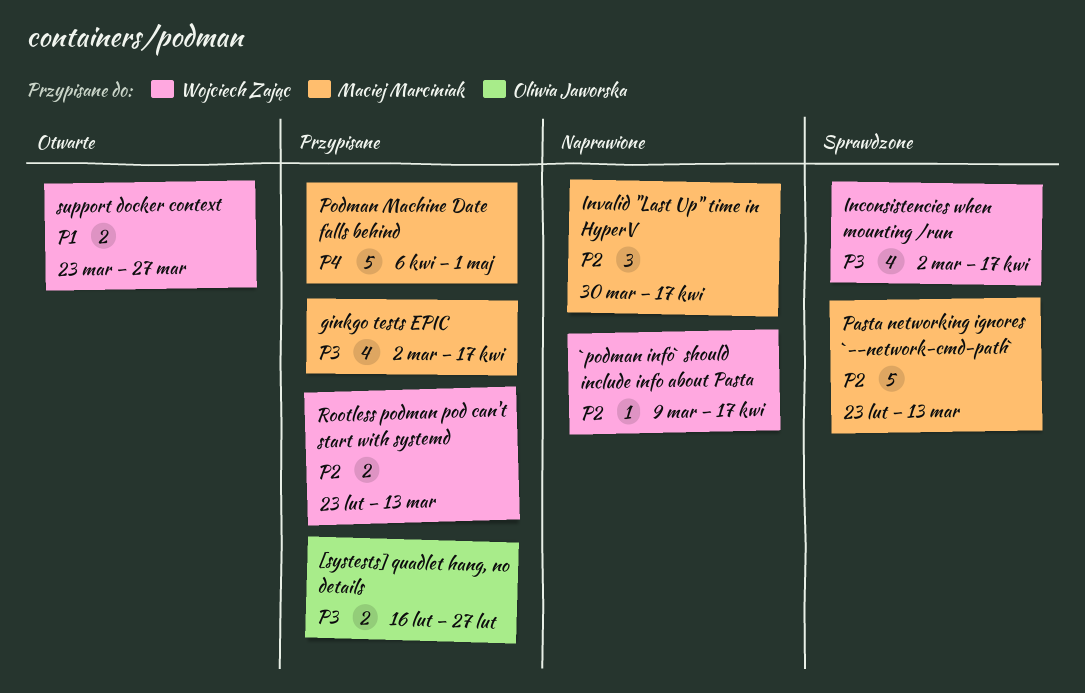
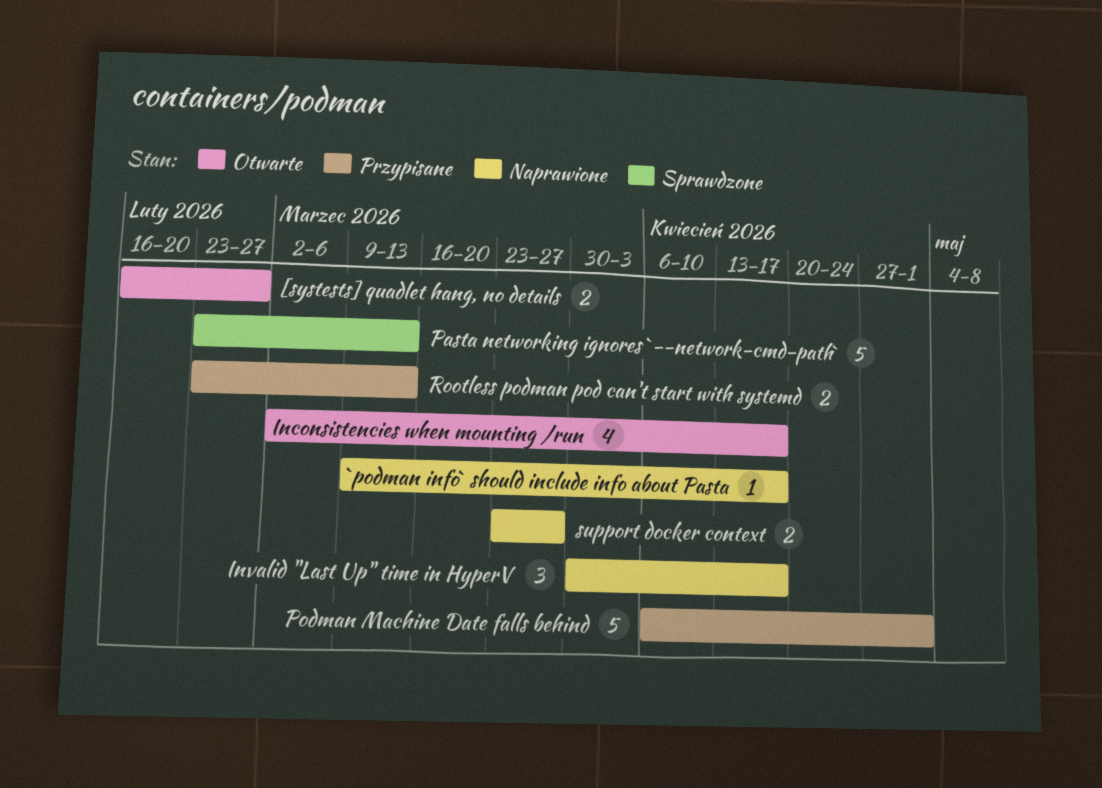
[systests] quadlet hang, no details, status: Przypisane -> Otwarte
ginkgo tests EPIC: present -> none
Inconsistencies when mounting /run, status: Sprawdzone -> Otwarte
support docker context, status: Otwarte -> Naprawione

